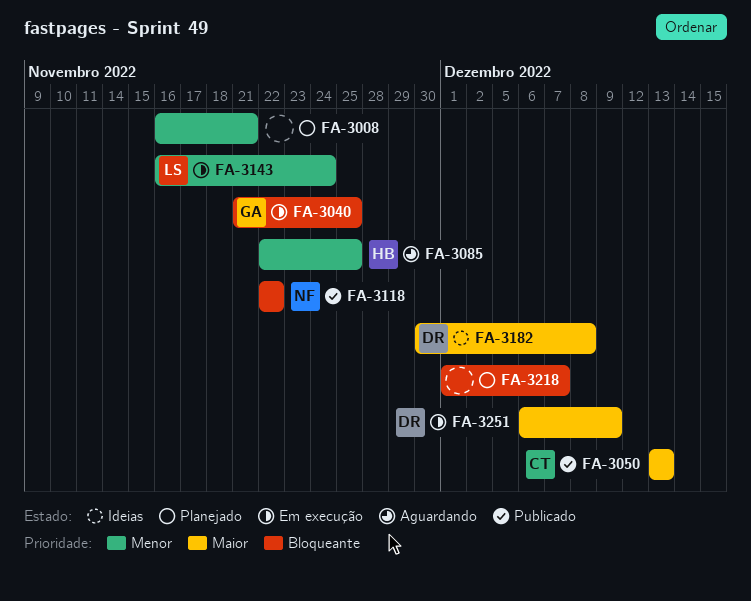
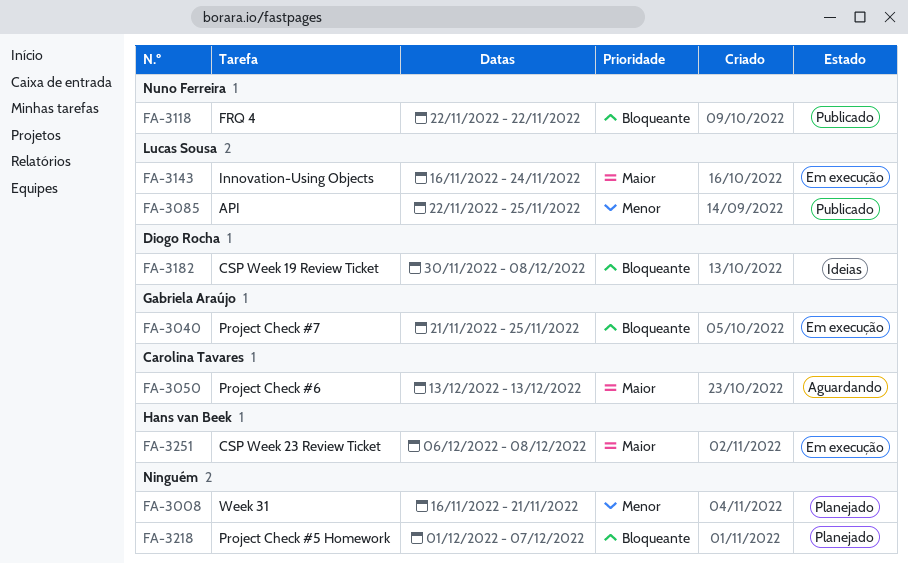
FA-3050, status: Publicado -> Aguardando
FA-3085, status: Aguardando -> Publicado
FA-3085, owner: Hans van Beek -> Lucas Sousa
FA-3143, priority: Menor -> Maior
FA-3182, priority: Maior -> Bloqueante
FA-3251, owner: Diogo Rocha -> Hans van Beek
FA-3251, due: Dec 9 -> Dec 8

